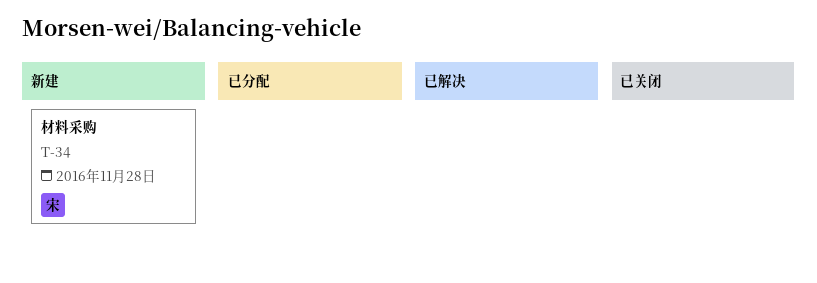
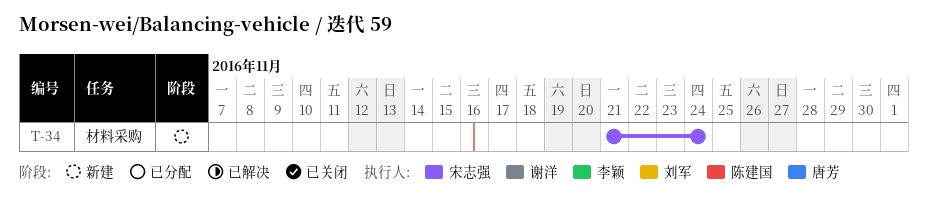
T-34, due: Nov 28 -> Nov 24

